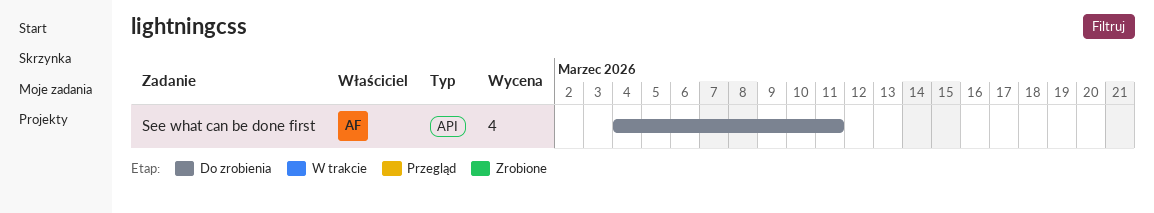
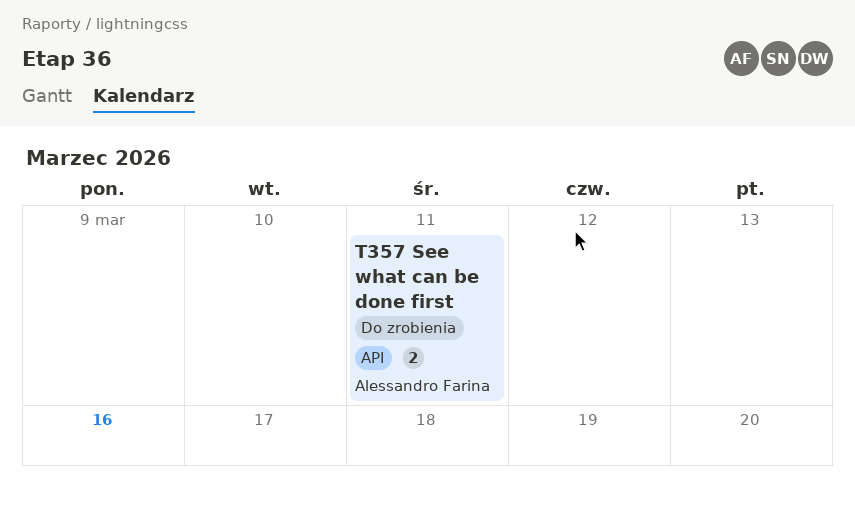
See what can be done first, estimate: 4 -> 2

